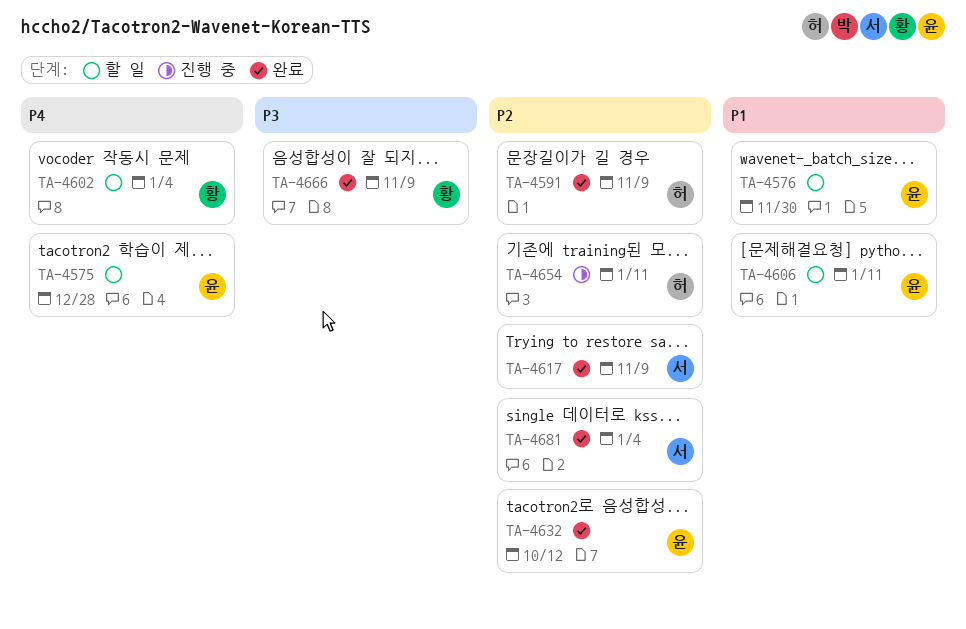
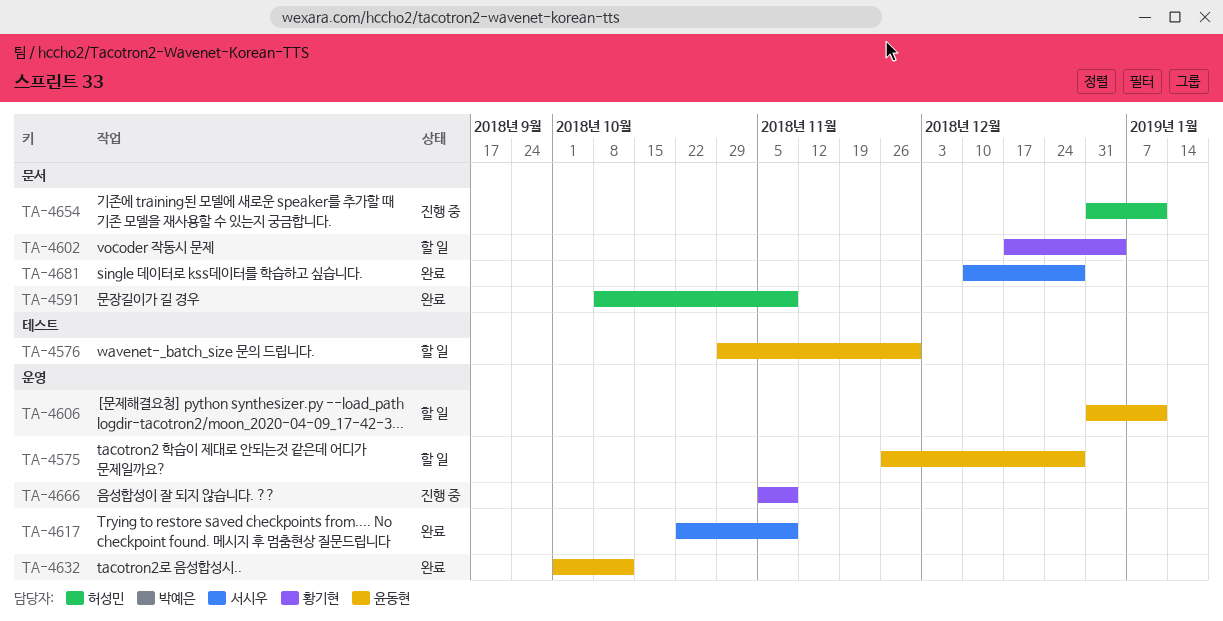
TA-4666, status: 완료 -> 진행 중
TA-4681, due: Jan 4 -> Dec 28

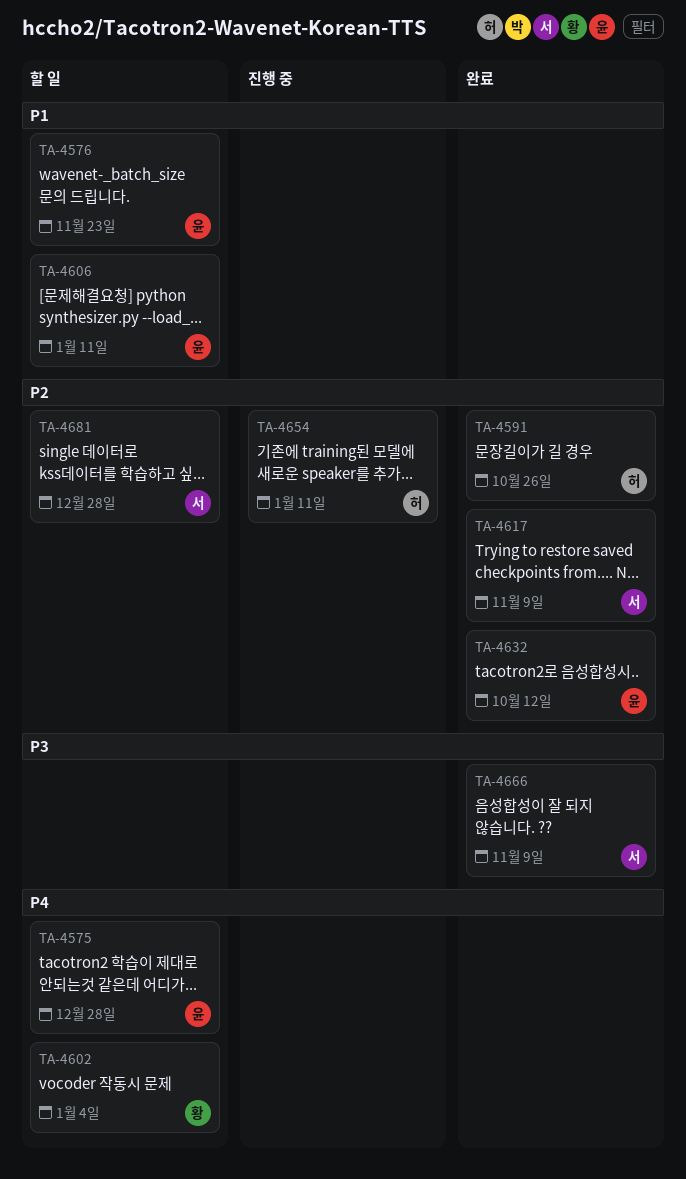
TA-4576, due: Nov 30 -> Nov 23
TA-4591, due: Nov 9 -> Oct 26
TA-4666, status: 진행 중 -> 완료
TA-4666, owner: 황기현 -> 서시우
TA-4681, status: 완료 -> 할 일

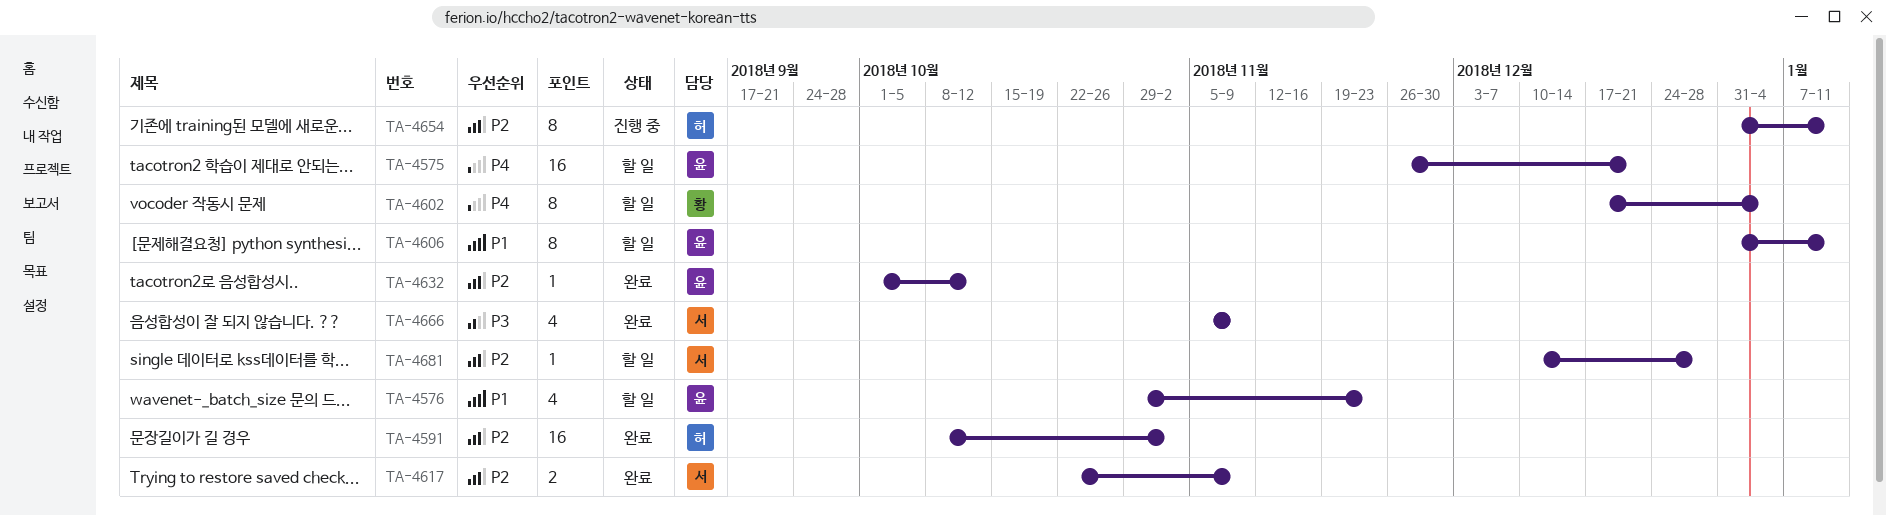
TA-4575, due: Dec 28 -> Dec 21
TA-4591, due: Oct 26 -> Nov 2

